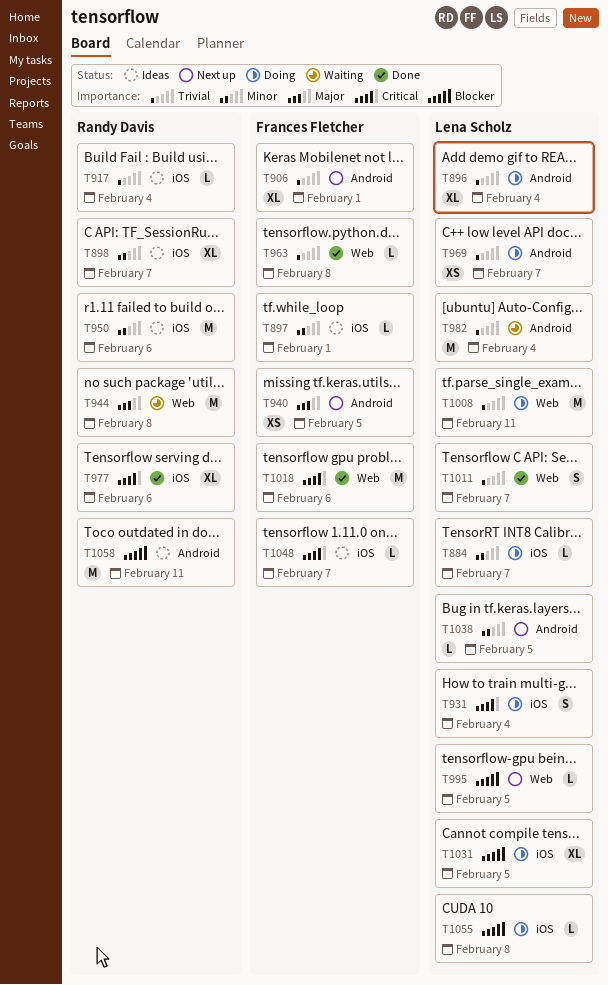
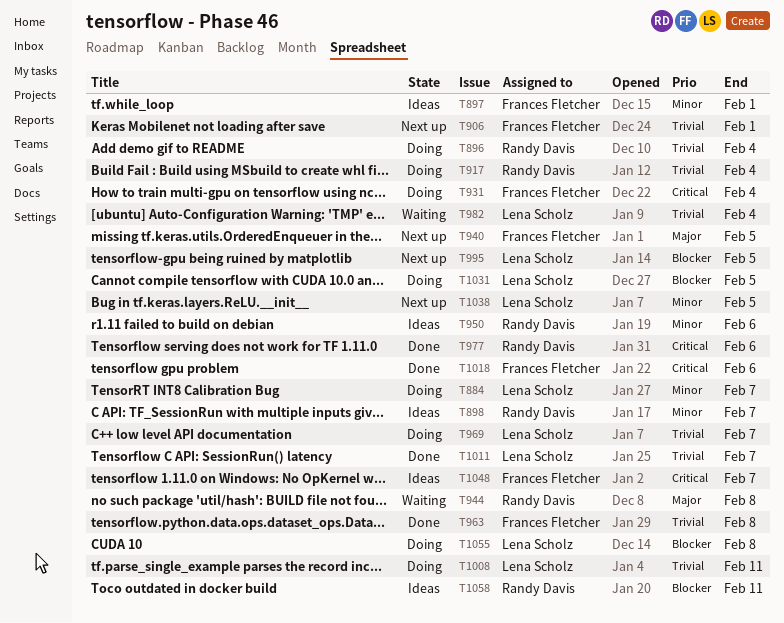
T896, owner: Lena Scholz -> Randy Davis
T917, status: Ideas -> Doing
T931, owner: Lena Scholz -> Frances Fletcher

